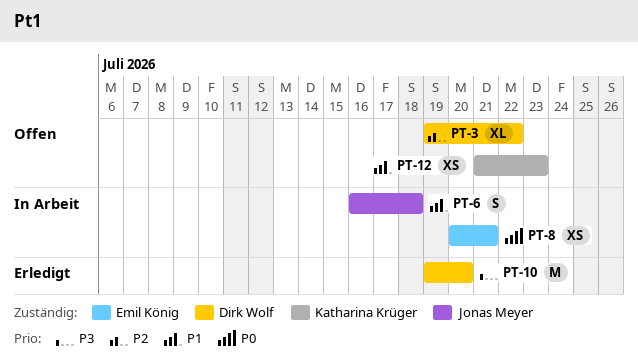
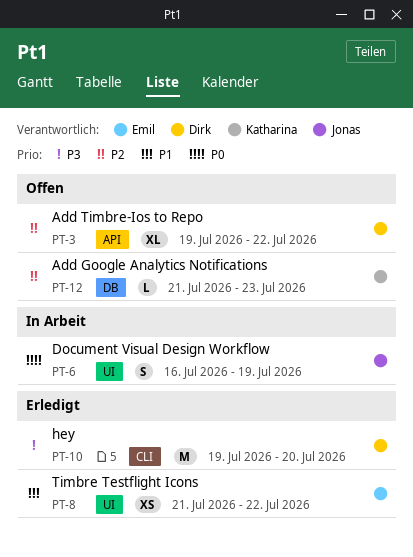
PT-6, priority: P1 -> P0
PT-6, due: Jul 18 -> Jul 19
PT-8, status: In Arbeit -> Erledigt
PT-8, priority: P0 -> P1
PT-8, start: Jul 20 -> Jul 21
PT-8, due: Jul 21 -> Jul 22
PT-12, priority: P1 -> P2
PT-12, estimate: XS -> L

